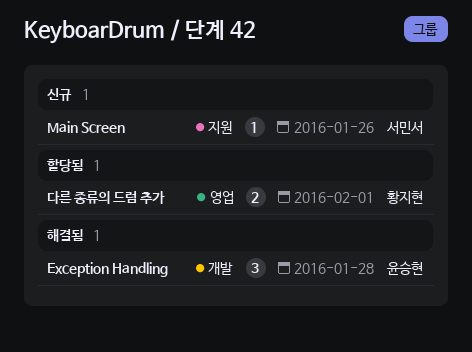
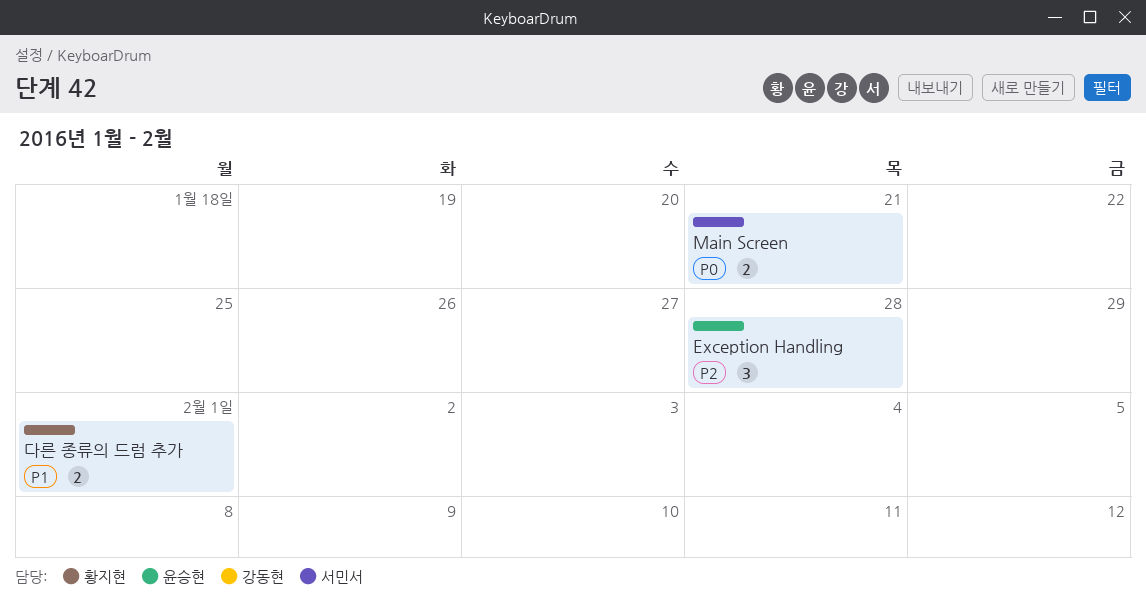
Main Screen, estimate: 1 -> 2
Main Screen, due: Jan 26 -> Jan 21

